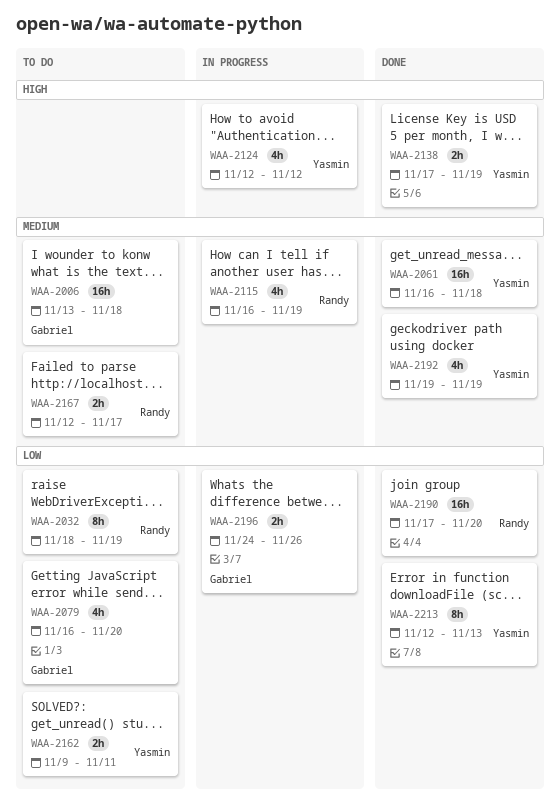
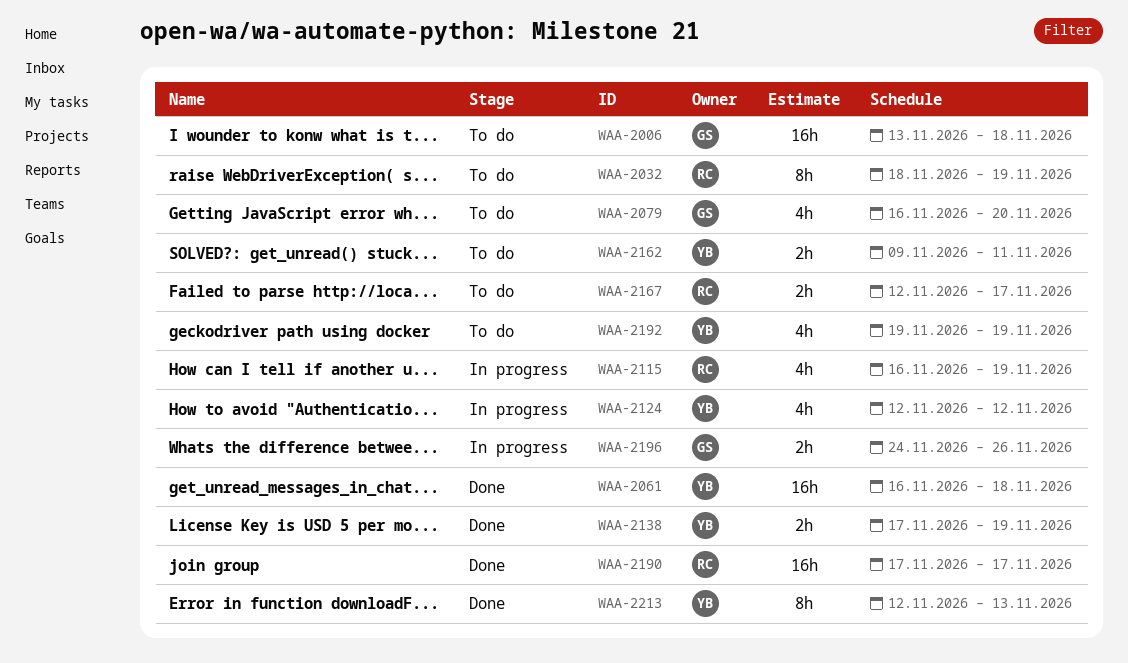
WAA-2190, due: Nov 20 -> Nov 17
WAA-2192, status: Done -> To do

